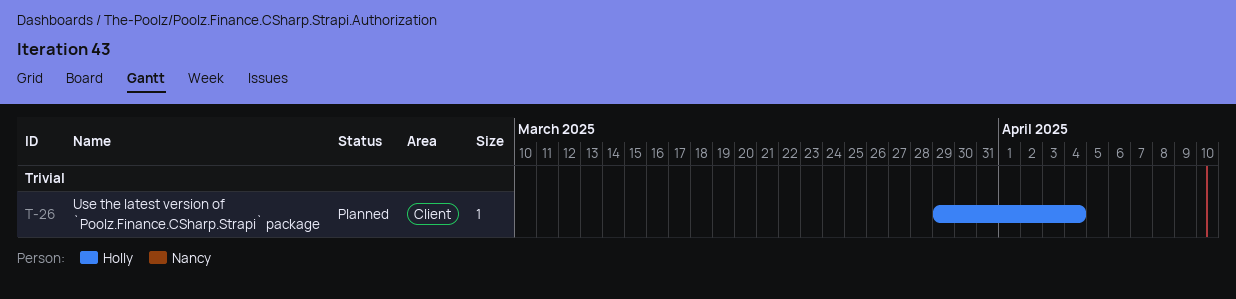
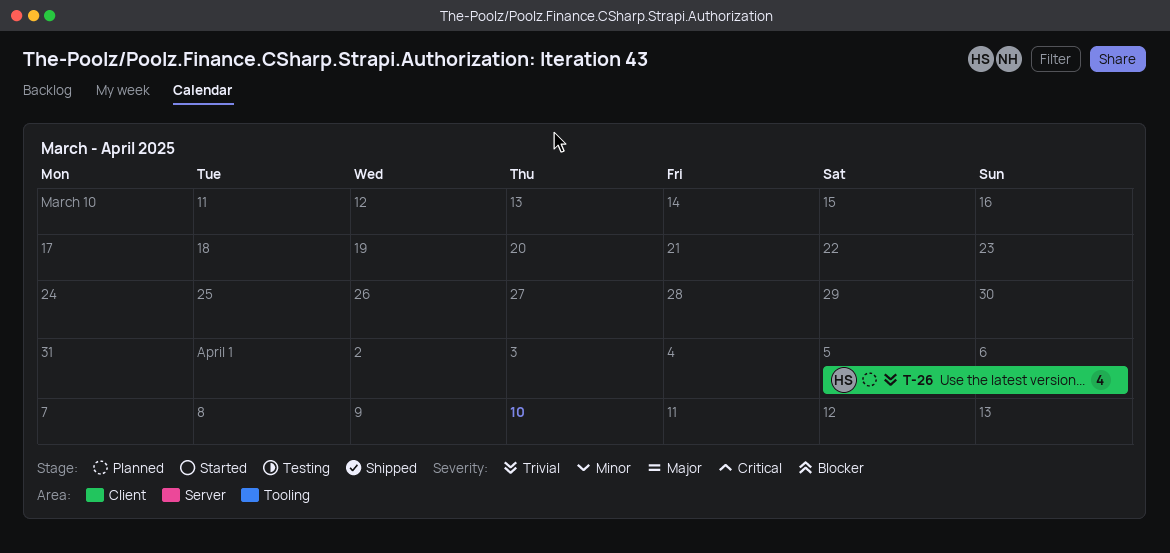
T-26, estimate: 1 -> 4
T-26, start: Mar 29 -> Apr 5
T-26, due: Apr 4 -> Apr 6

